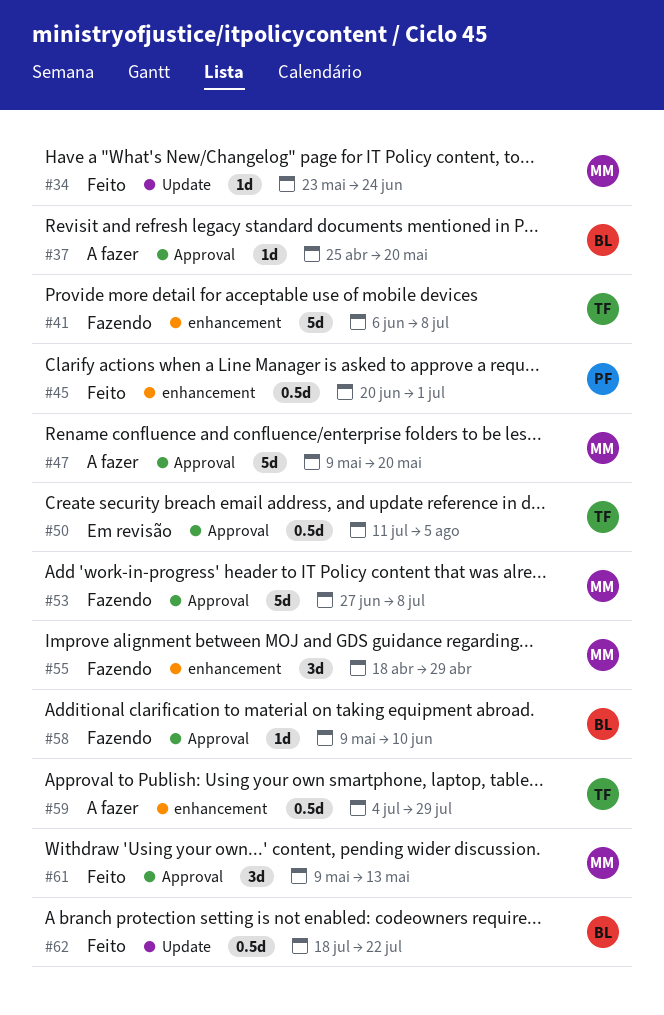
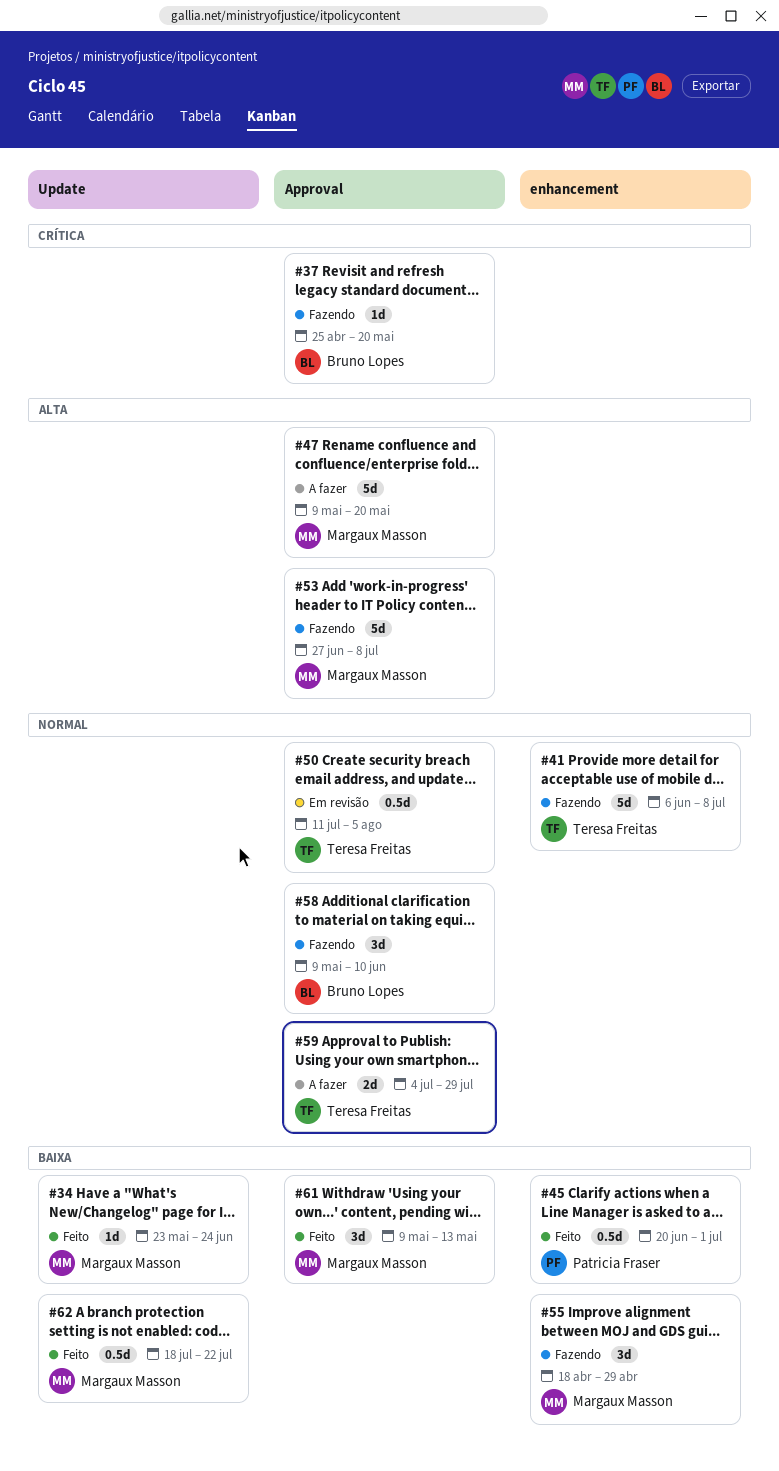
#37, status: A fazer -> Fazendo
#58, estimate: 1d -> 3d
#59, label: enhancement -> Approval
#59, estimate: 0.5d -> 2d
#62, owner: Bruno Lopes -> Margaux Masson

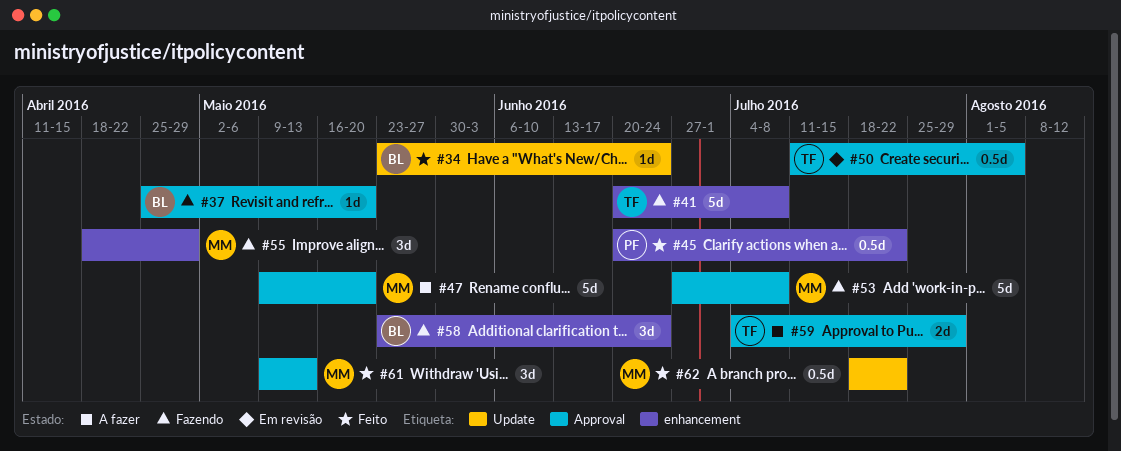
#34, owner: Margaux Masson -> Bruno Lopes
#41, start: Jun 6 -> Jun 20
#45, due: Jul 1 -> Jul 22
#58, label: Approval -> enhancement
#58, start: May 9 -> May 23
#58, due: Jun 10 -> Jun 24

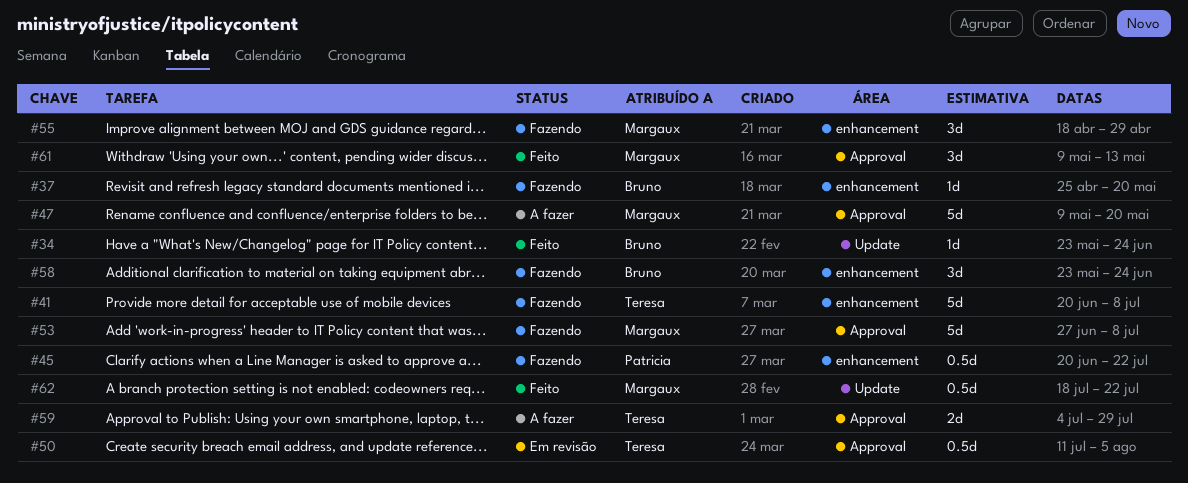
#37, label: Approval -> enhancement
#45, status: Feito -> Fazendo

